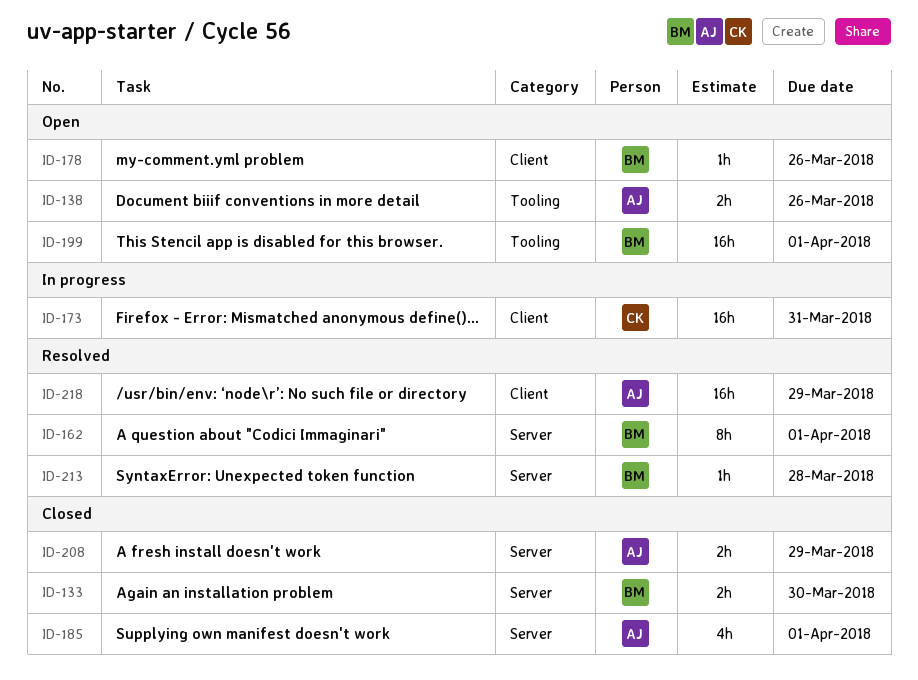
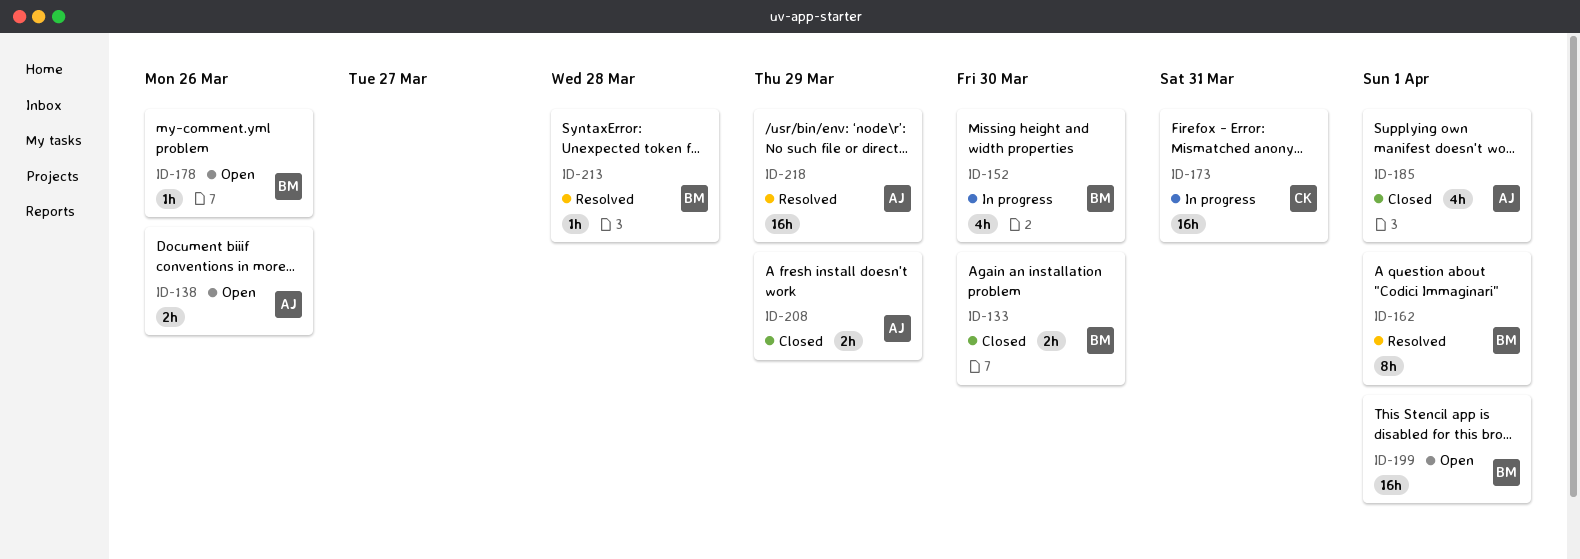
ID-152: none -> present

